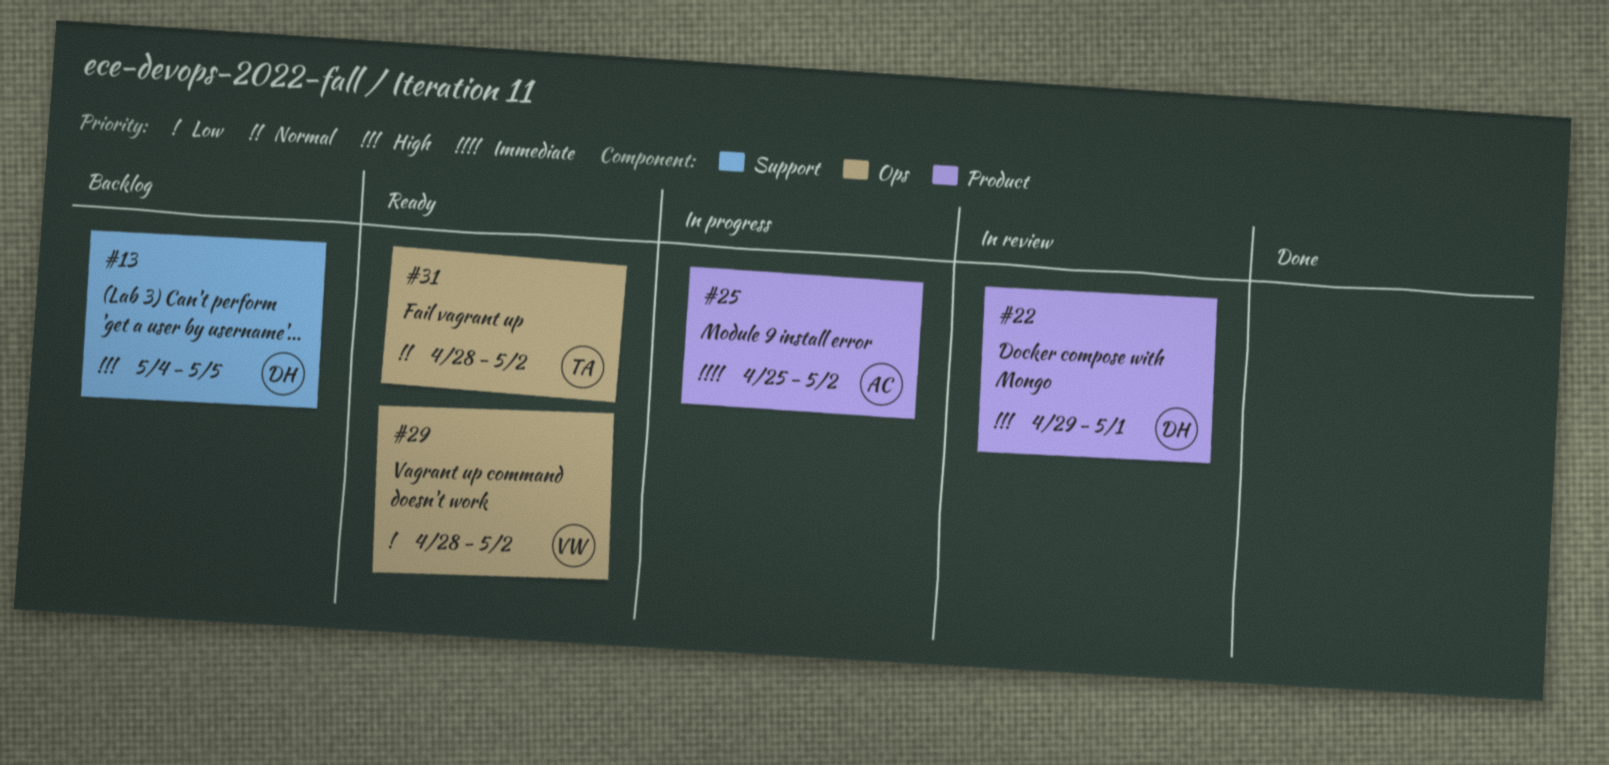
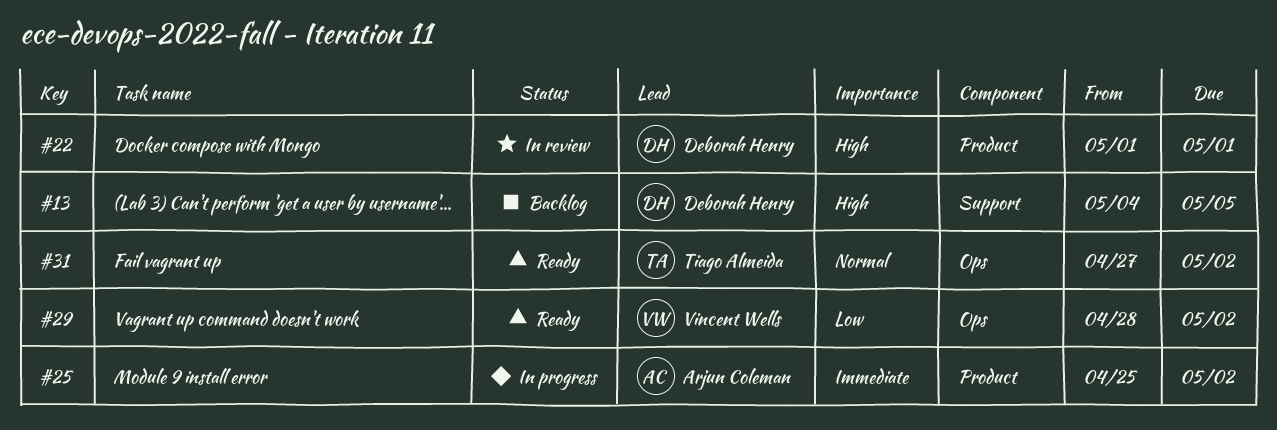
#22, start: Apr 29 -> May 1
#31, start: Apr 28 -> Apr 27

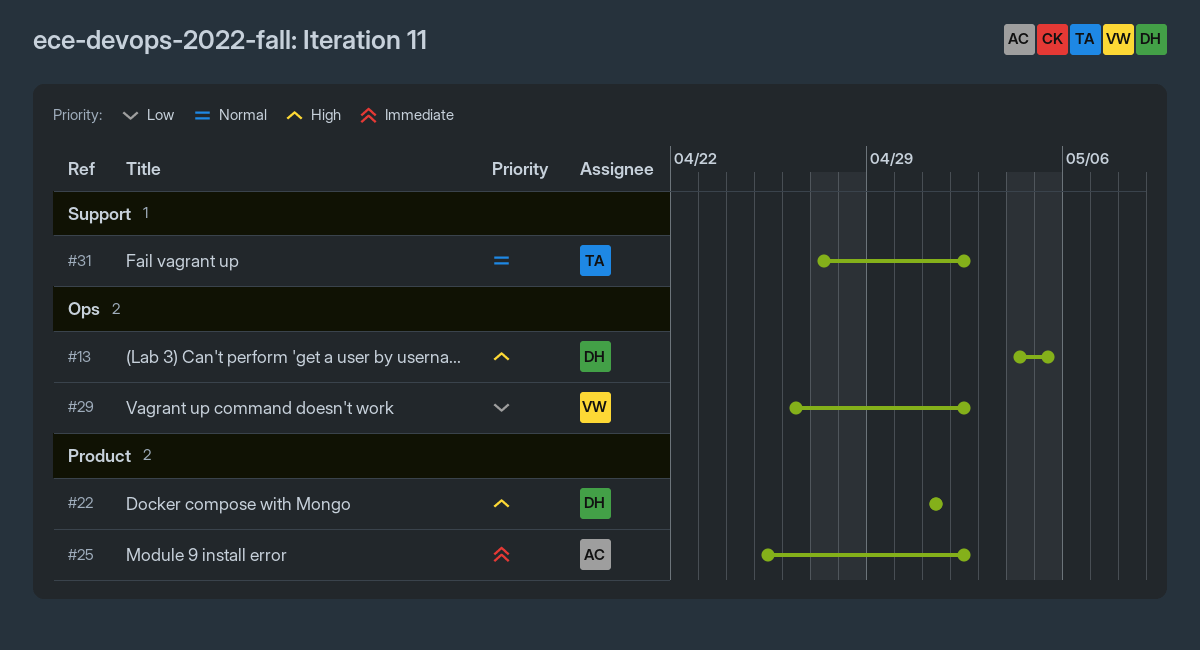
#13, label: Support -> Ops
#29, start: Apr 28 -> Apr 26
#31, label: Ops -> Support

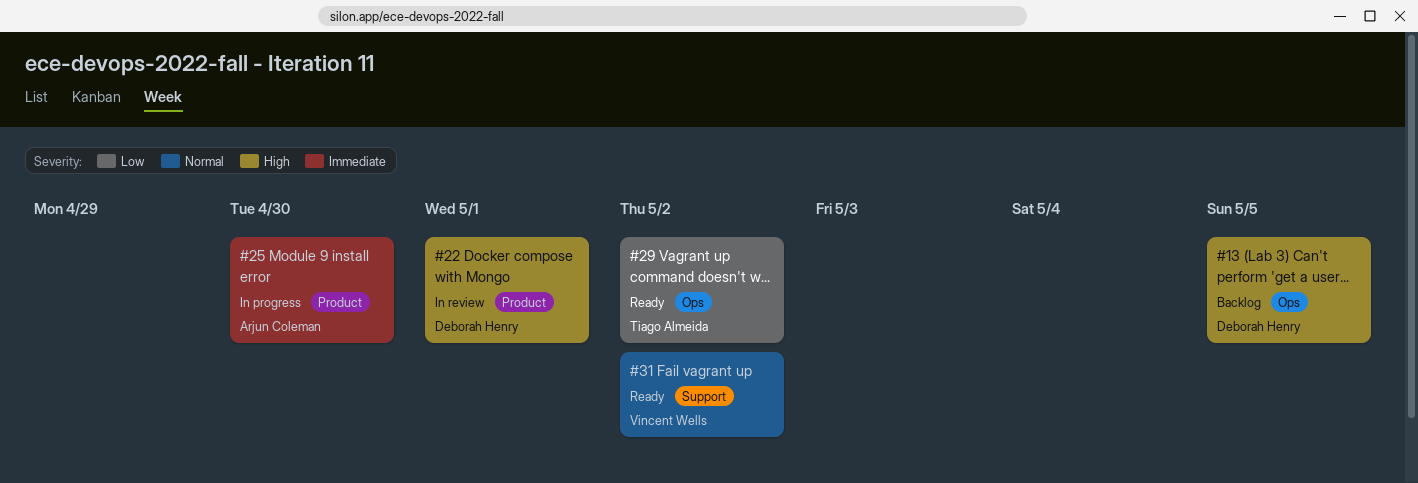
#25, due: May 2 -> Apr 30
#29, owner: Vincent Wells -> Tiago Almeida
#31, owner: Tiago Almeida -> Vincent Wells

